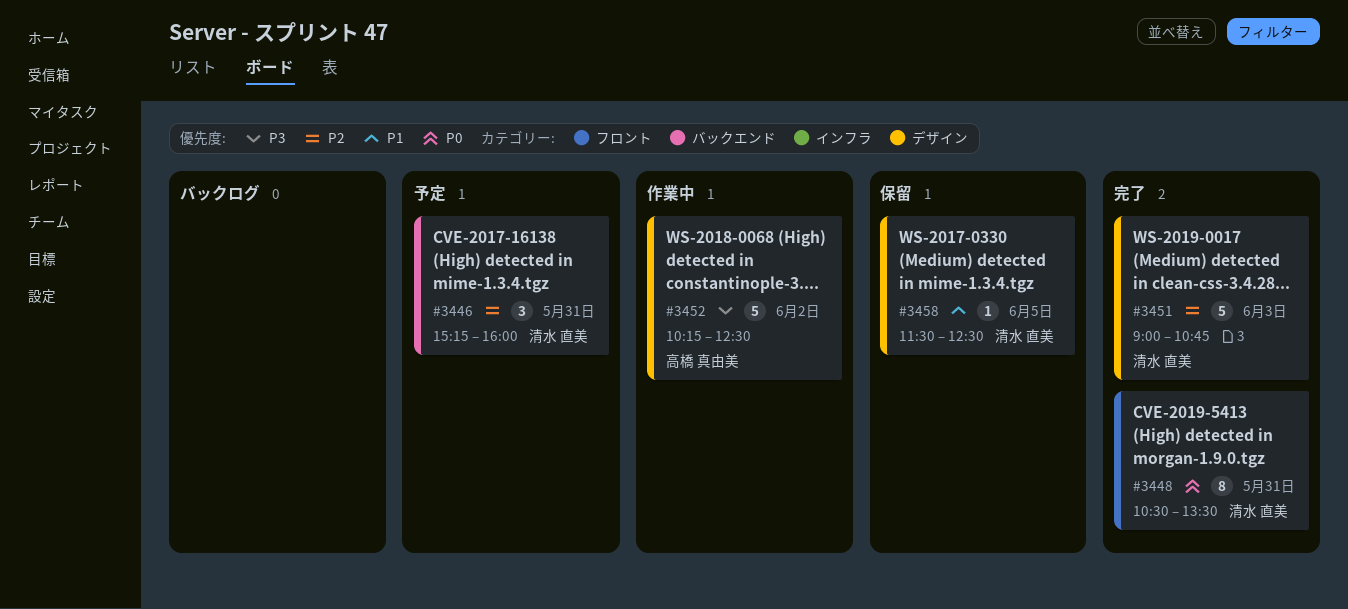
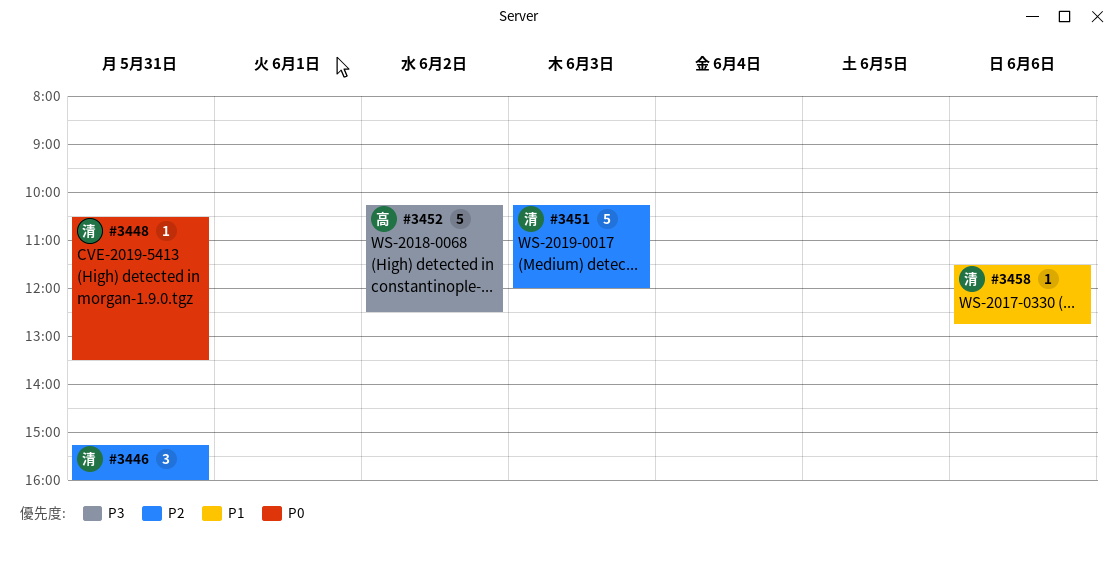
#3448, estimate: 8 -> 1
#3451, begins: 09:00 -> 10:15
#3451, ends: 10:45 -> 12:00
#3458, day: Jun 5 -> Jun 6
#3458, ends: 12:30 -> 12:45

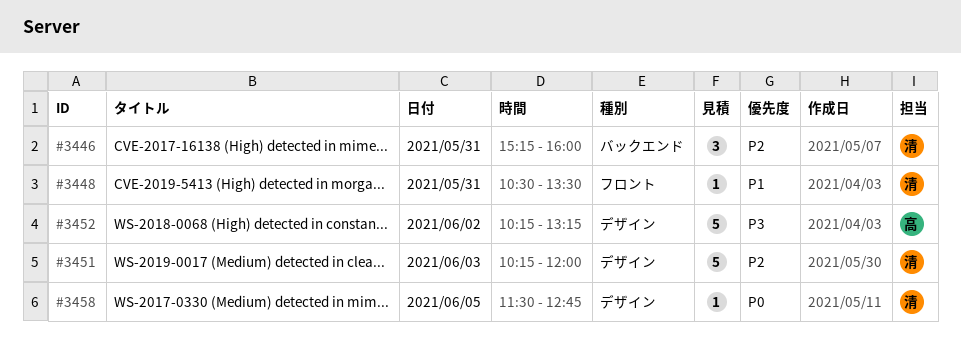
#3448, priority: P0 -> P1
#3452, ends: 12:30 -> 13:15
#3458, priority: P1 -> P0
#3458, day: Jun 6 -> Jun 5

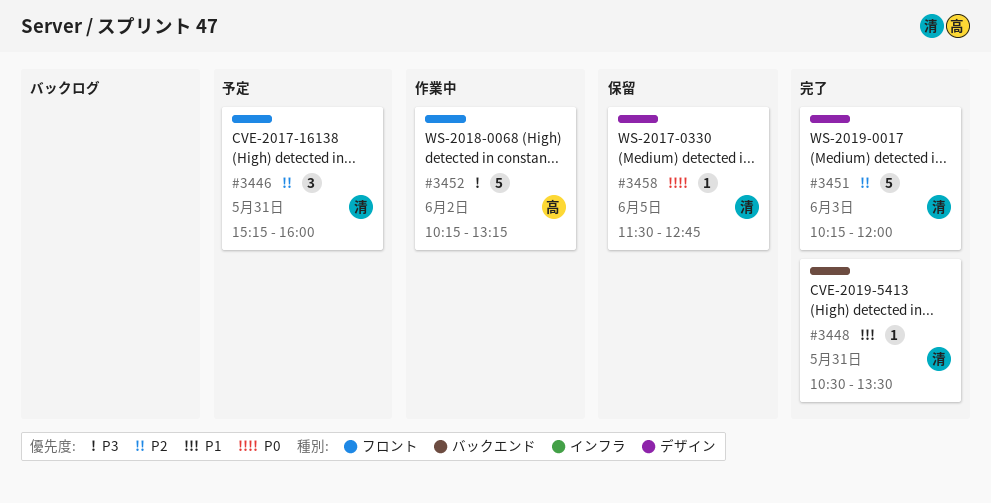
#3446, label: バックエンド -> フロント
#3448, label: フロント -> バックエンド
#3452, label: デザイン -> フロント

